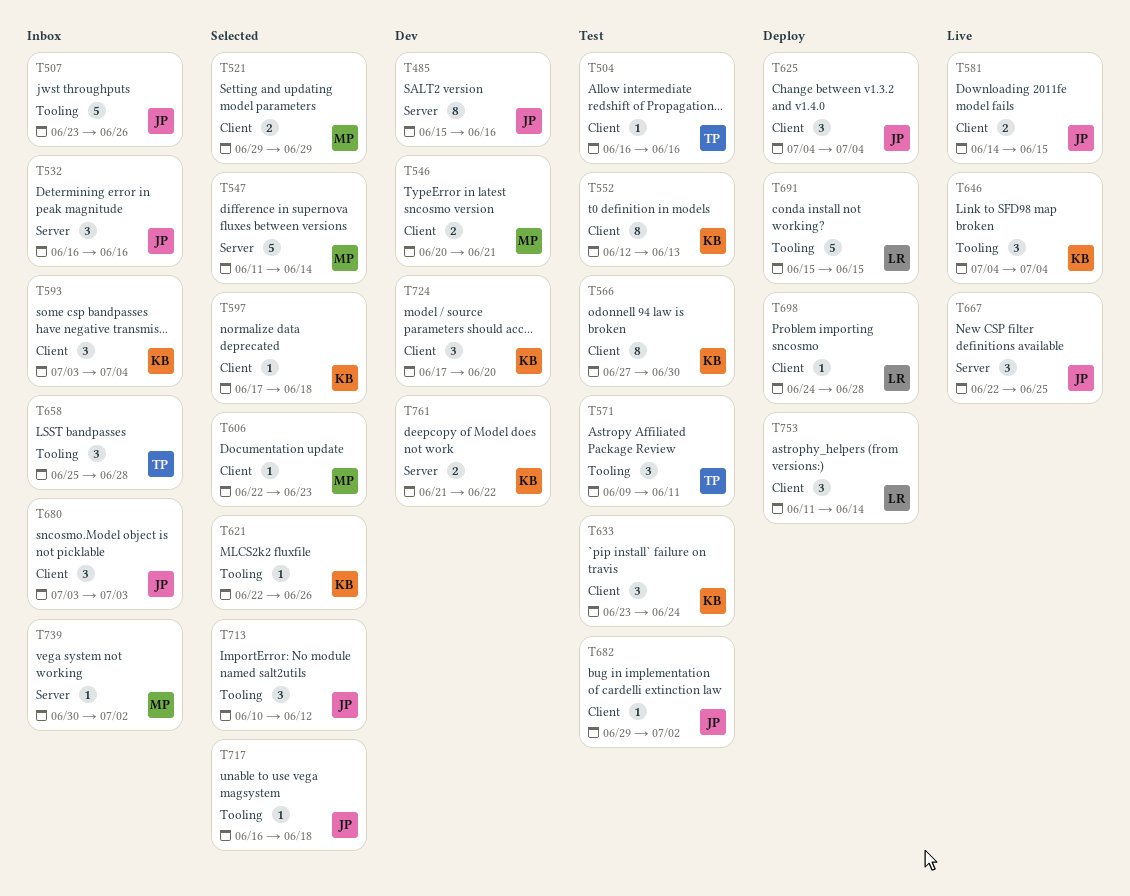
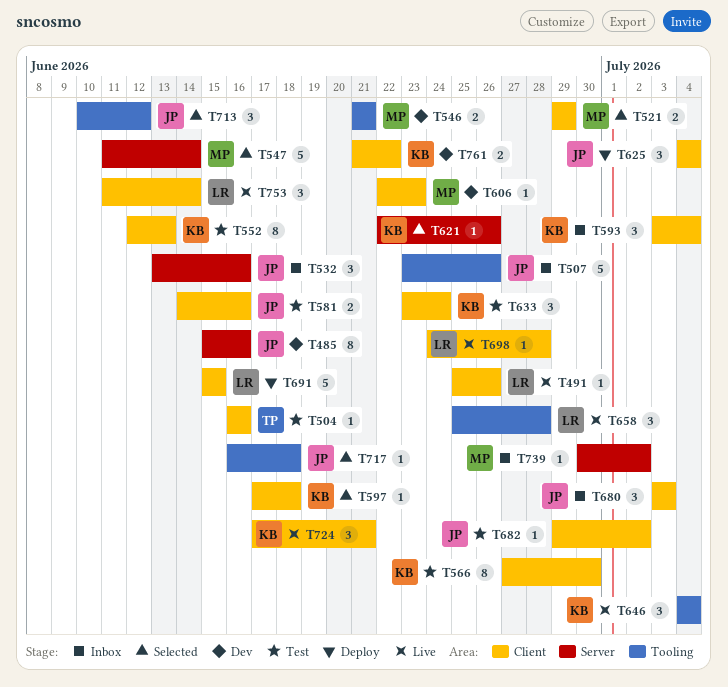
T491: none -> present
T532, start: Jun 16 -> Jun 13
T546, label: Client -> Tooling
T546, start: Jun 20 -> Jun 21
T571: present -> none
T581, status: Live -> Test
T581, due: Jun 15 -> Jun 16
T606, status: Selected -> Dev
T621, label: Tooling -> Server
T658, status: Inbox -> Live
T658, owner: TP -> LR
T667: present -> none
T691, label: Tooling -> Client
T698, status: Deploy -> Live
T724, status: Dev -> Live
T724, due: Jun 20 -> Jun 21
T753, status: Deploy -> Live
T761, label: Server -> Client

